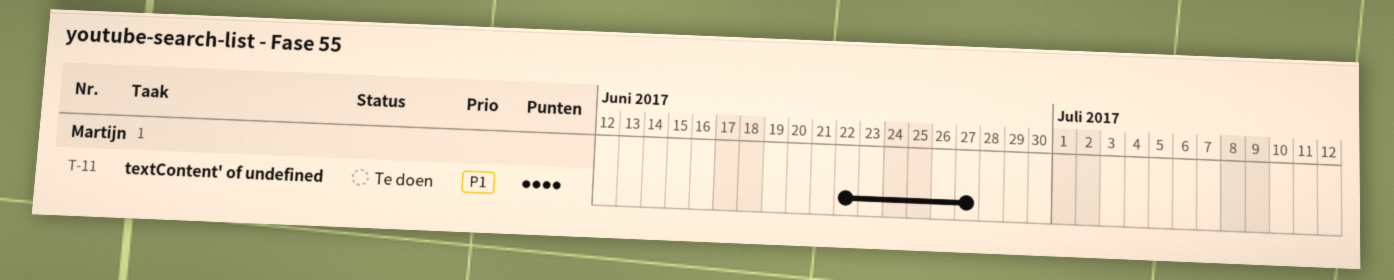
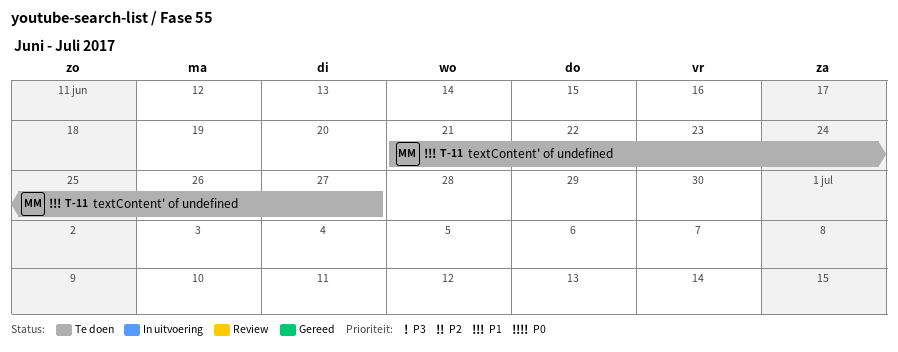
T-11, start: Jun 22 -> Jun 21

